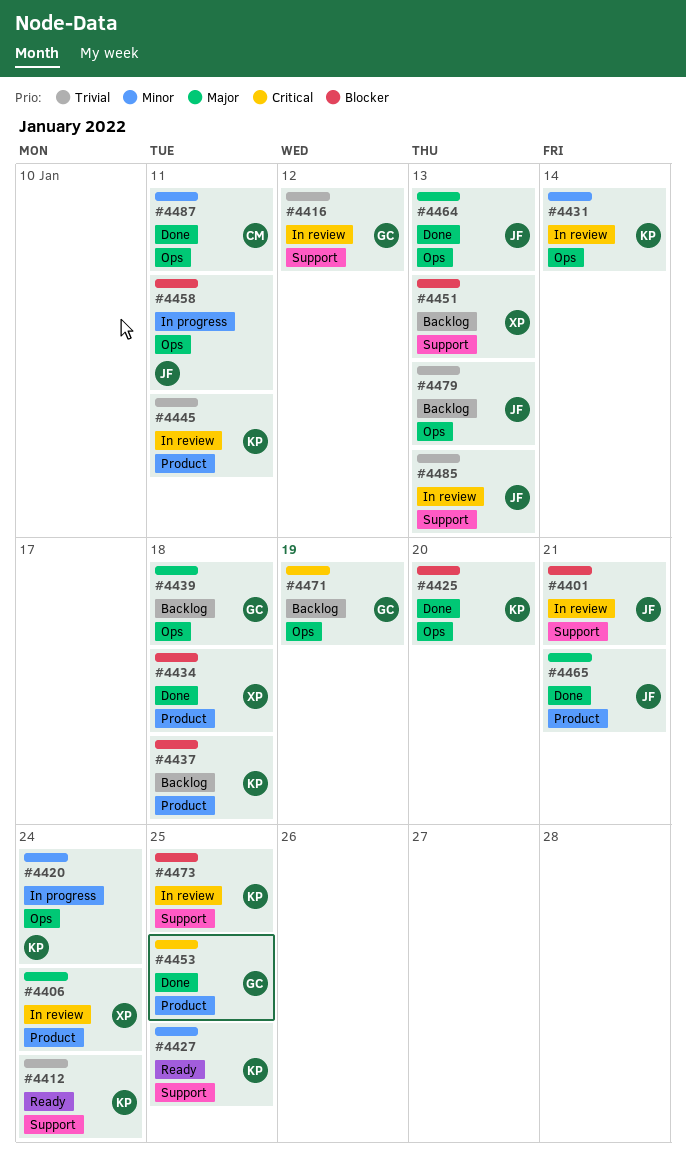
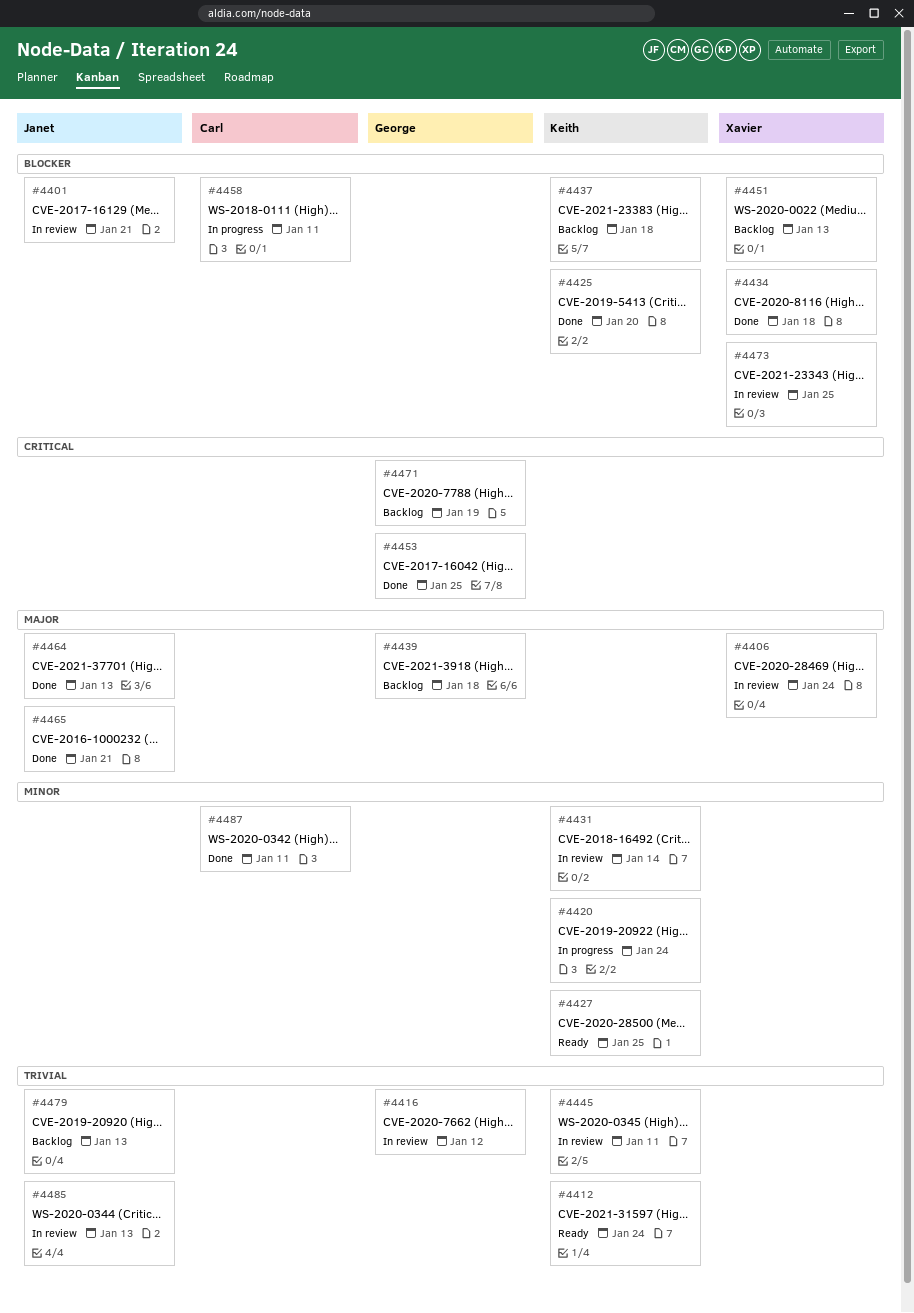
#4458, owner: Janet -> Carl
#4473, owner: Keith -> Xavier

